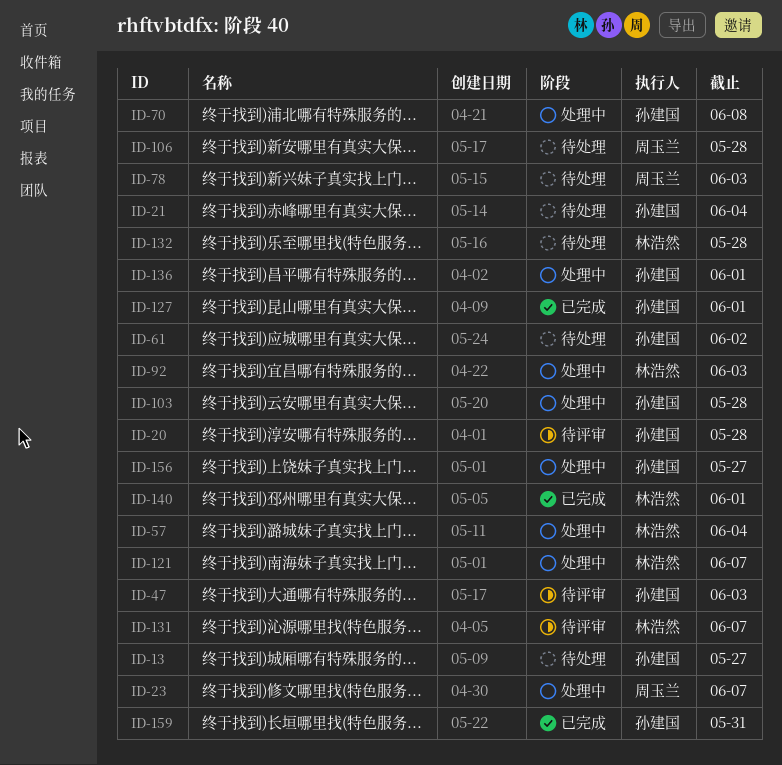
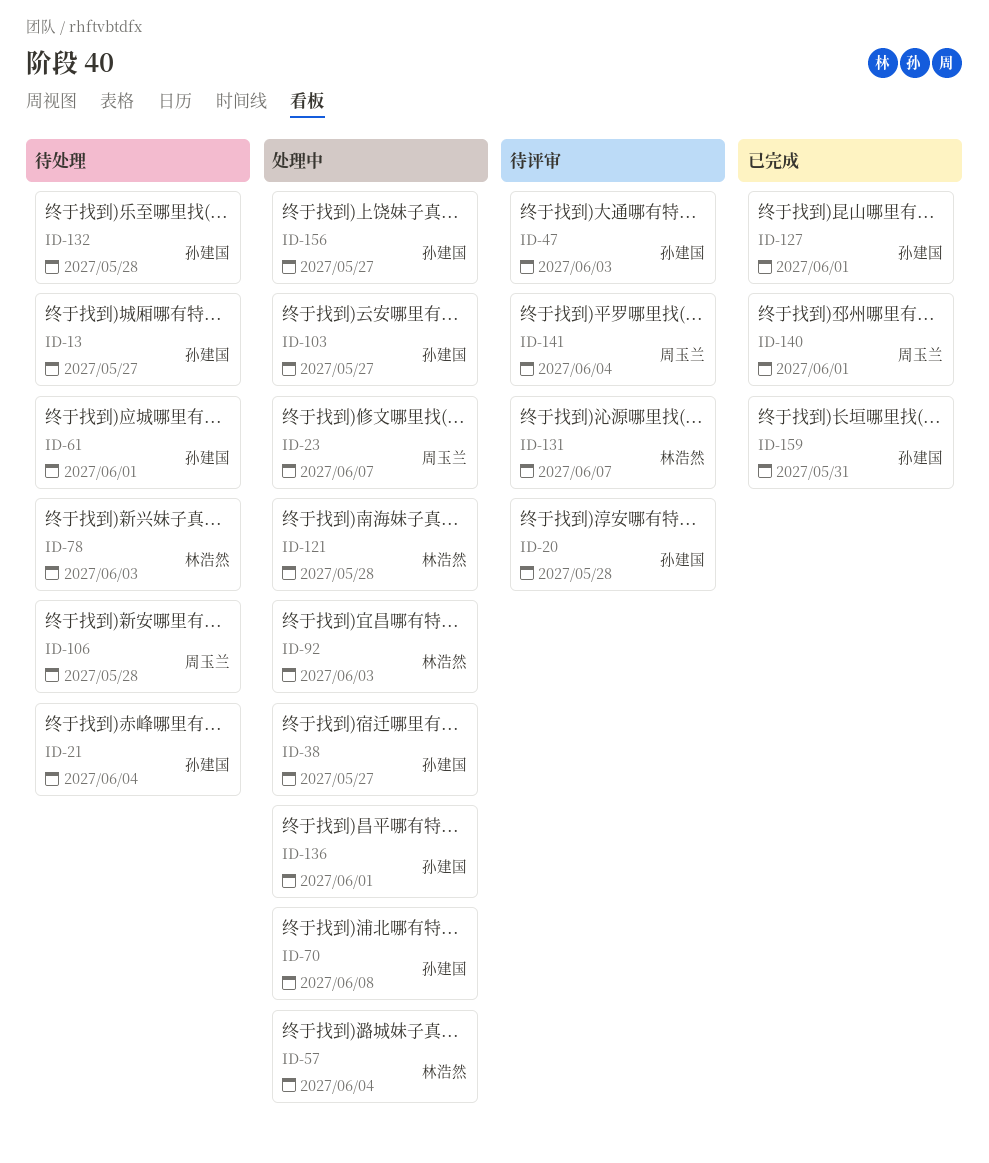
ID-38: none -> present
ID-61, due: Jun 2 -> Jun 1
ID-78, owner: 周玉兰 -> 林浩然
ID-103, due: May 28 -> May 27
ID-121, due: Jun 7 -> May 28
ID-132, owner: 林浩然 -> 孙建国
ID-140, owner: 林浩然 -> 周玉兰
ID-141: none -> present

